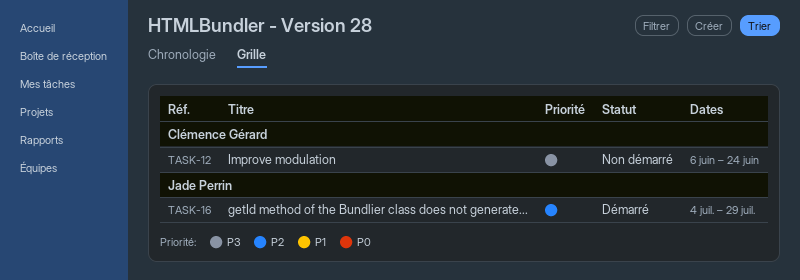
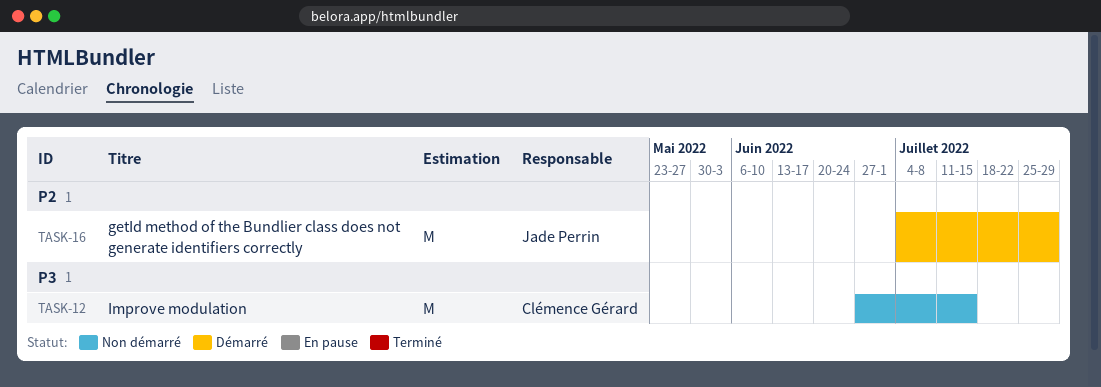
TASK-12, start: Jun 6 -> Jun 27
TASK-12, due: Jun 24 -> Jul 15

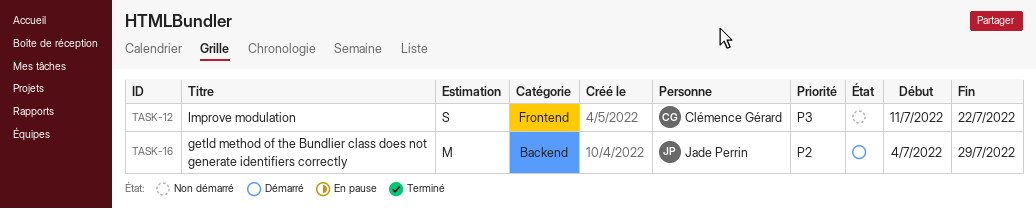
TASK-12, estimate: M -> S
TASK-12, start: Jun 27 -> Jul 11
TASK-12, due: Jul 15 -> Jul 22

